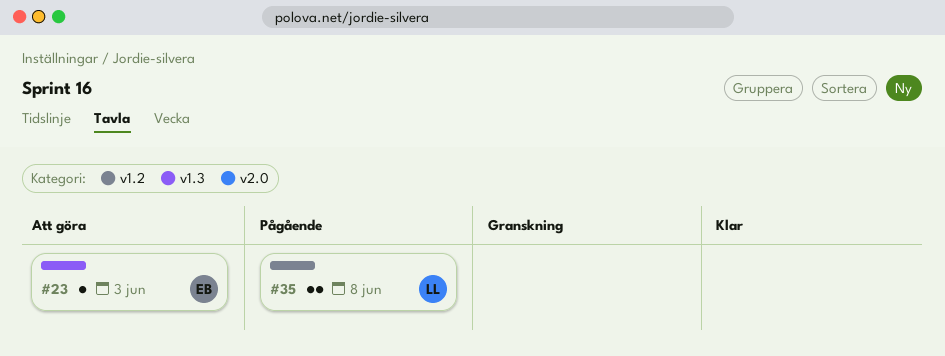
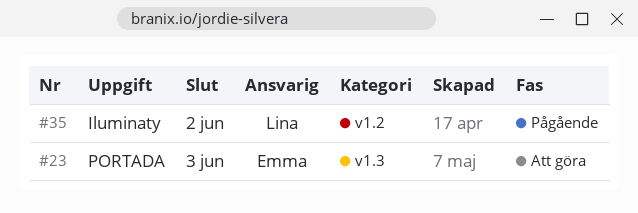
#35, due: Jun 8 -> Jun 2

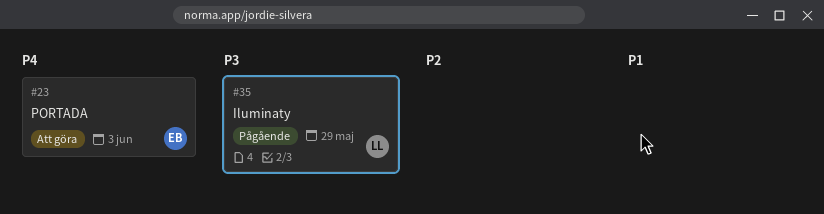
#35, due: Jun 2 -> May 29

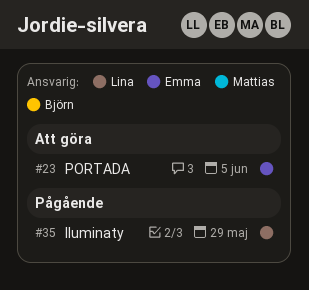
#23, due: Jun 3 -> Jun 5

